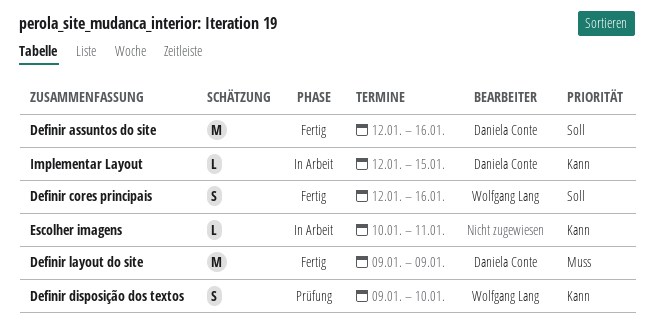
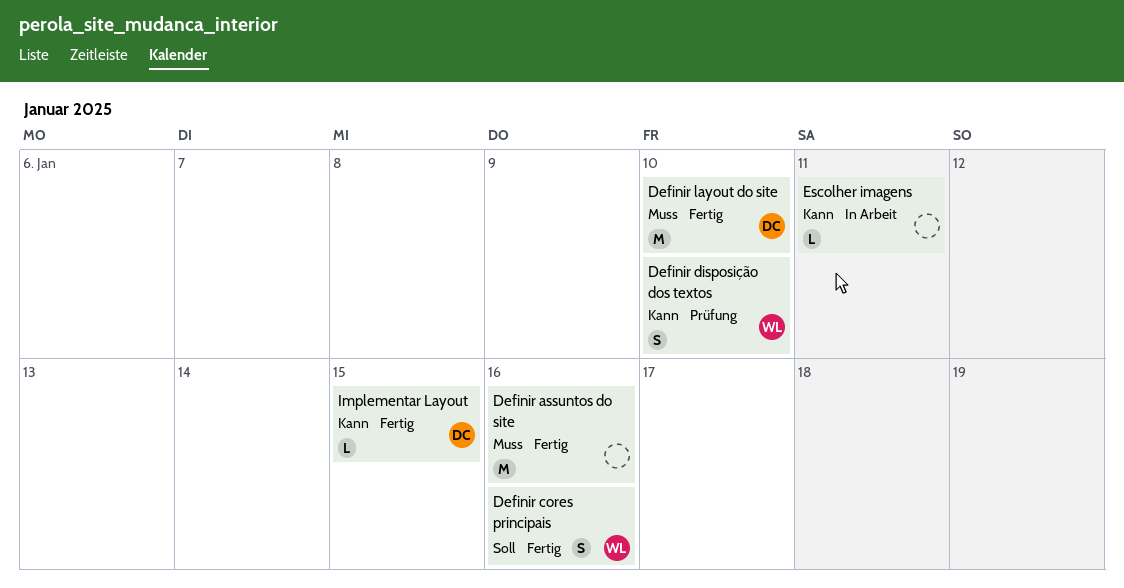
Definir assuntos do site, owner: Daniela Conte -> none
Definir assuntos do site, priority: Soll -> Muss
Definir layout do site, due: Jan 9 -> Jan 10
Implementar Layout, status: In Arbeit -> Fertig

